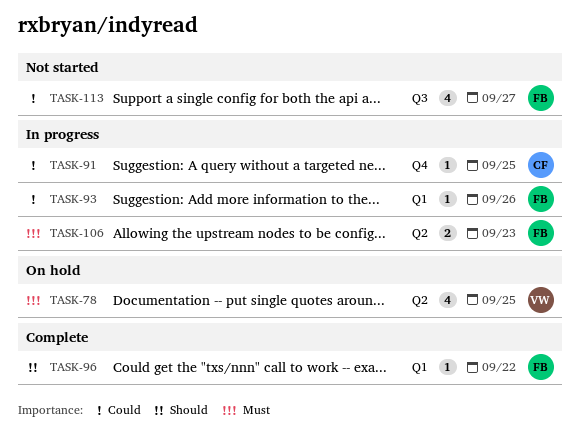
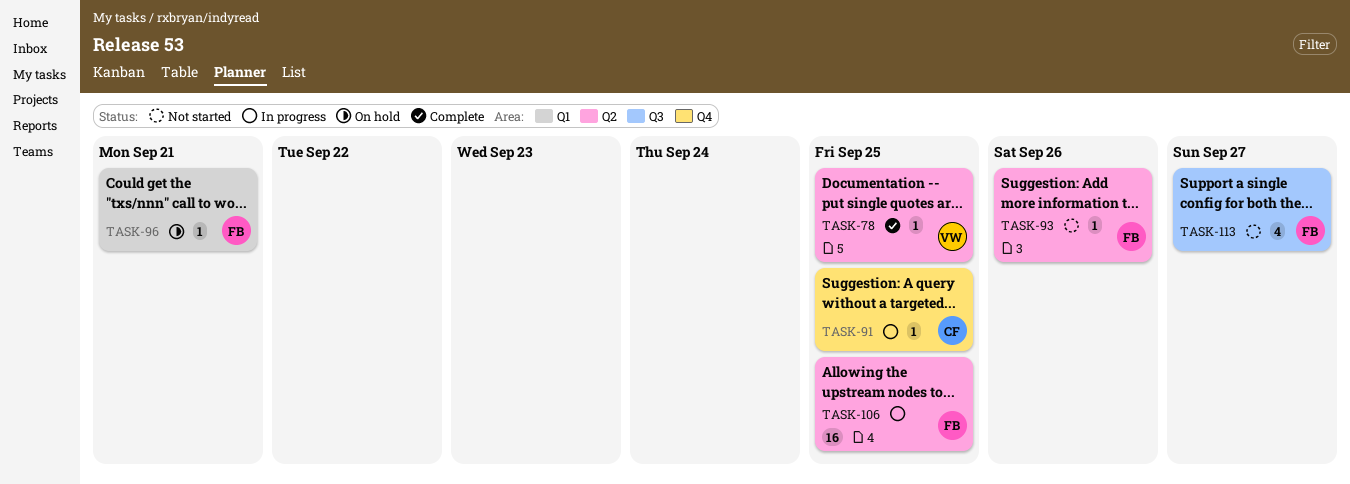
TASK-78, status: On hold -> Complete
TASK-78, estimate: 4 -> 1
TASK-93, status: In progress -> Not started
TASK-93, label: Q1 -> Q2
TASK-96, status: Complete -> On hold
TASK-96, due: Sep 22 -> Sep 21
TASK-106, estimate: 2 -> 16
TASK-106, due: Sep 23 -> Sep 25

